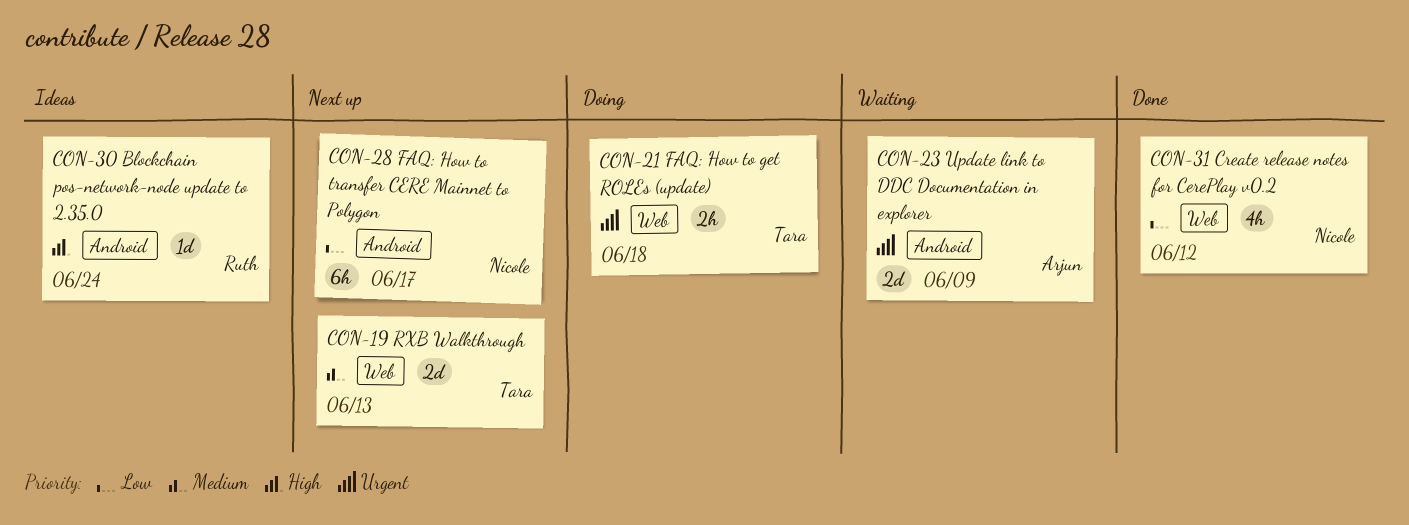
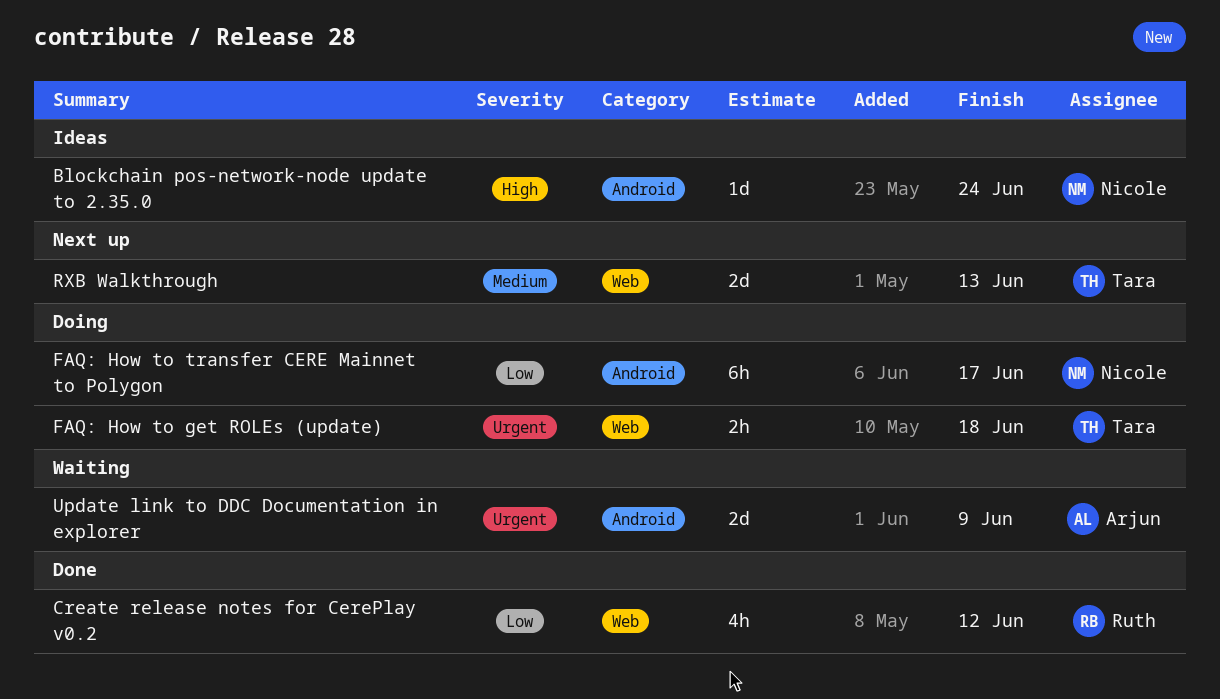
Blockchain pos-network-node update to 2.35.0, owner: Ruth -> Nicole
Create release notes for CerePlay v0.2, owner: Nicole -> Ruth
FAQ: How to transfer CERE Mainnet to Polygon, status: Next up -> Doing

